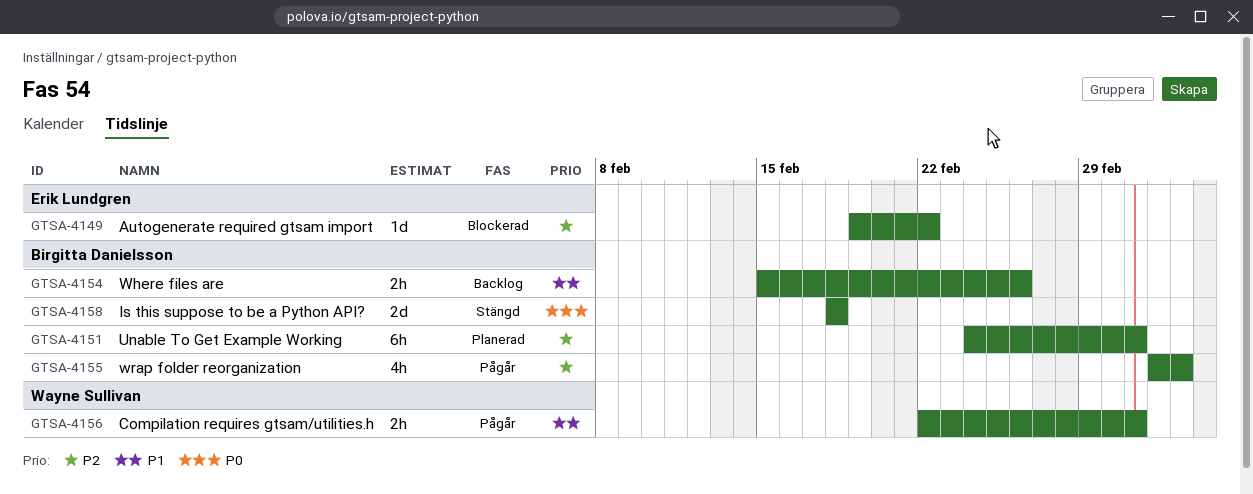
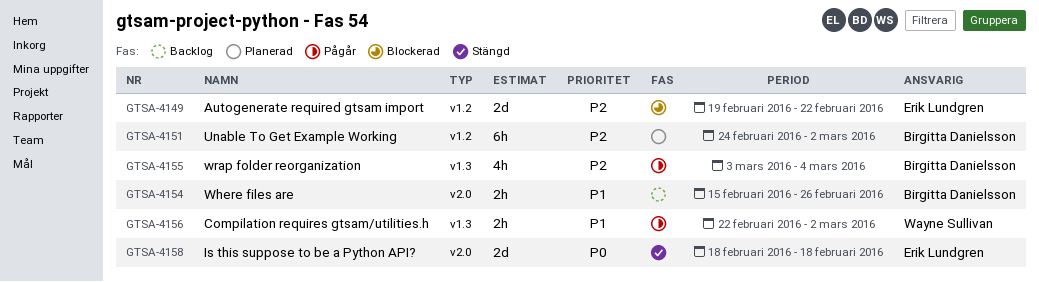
GTSA-4149, estimate: 1d -> 2d
GTSA-4158, owner: Birgitta Danielsson -> Erik Lundgren

